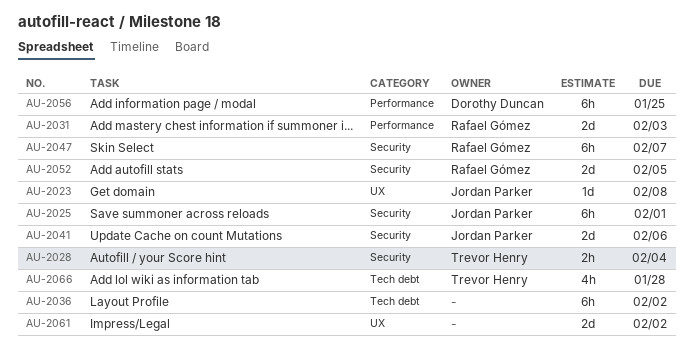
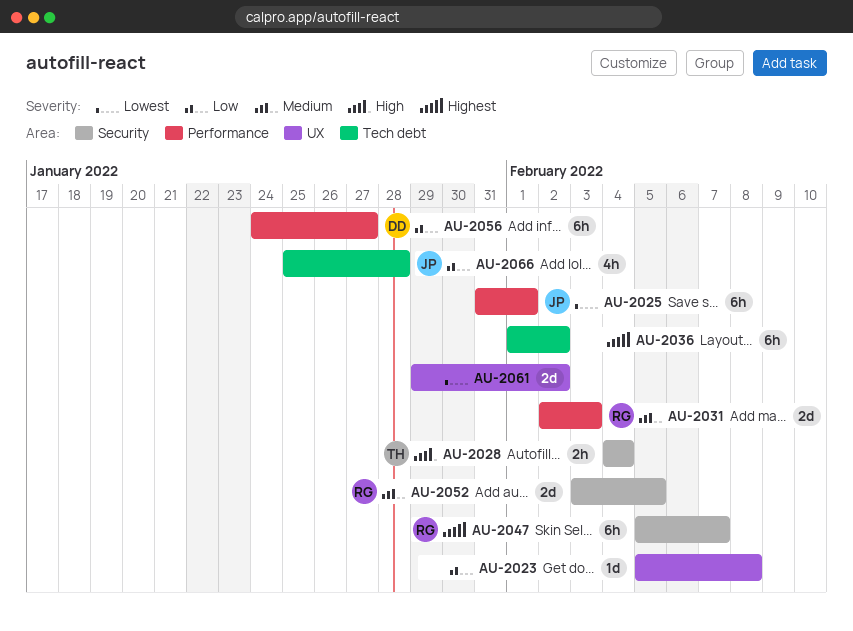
AU-2023, owner: Jordan Parker -> none
AU-2025, label: Security -> Performance
AU-2041: present -> none
AU-2056, due: Jan 25 -> Jan 27
AU-2066, owner: Trevor Henry -> Jordan Parker

